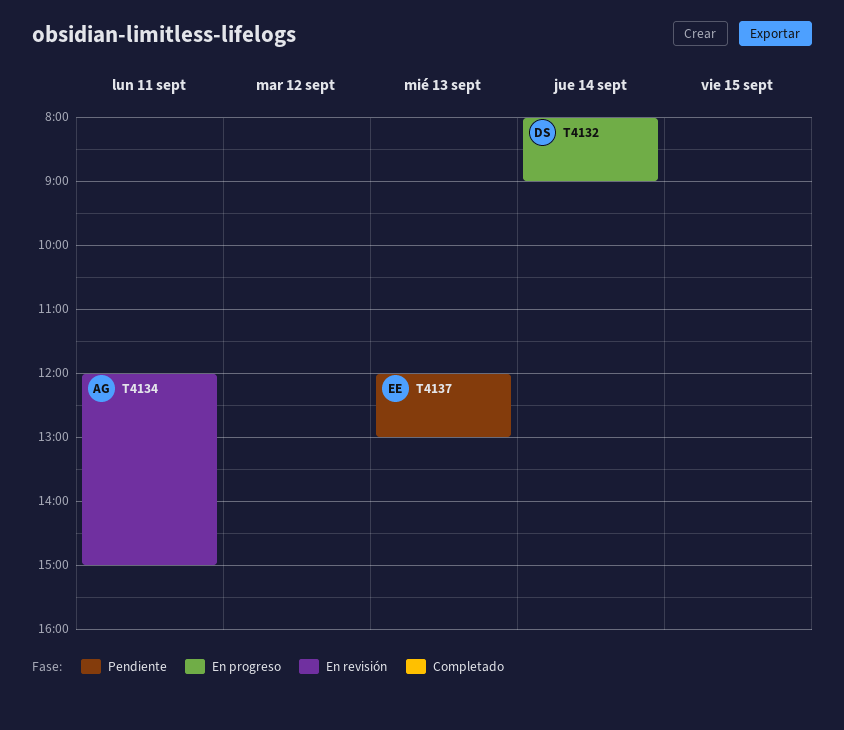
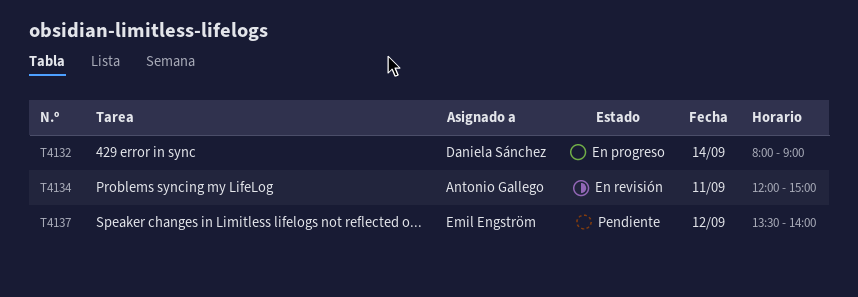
T4137, day: Sep 13 -> Sep 12
T4137, begins: 12:00 -> 13:30
T4137, ends: 13:00 -> 14:00

